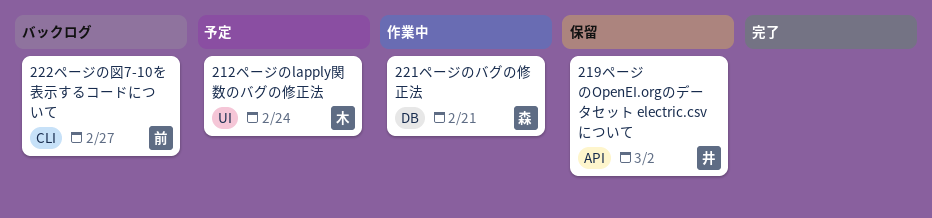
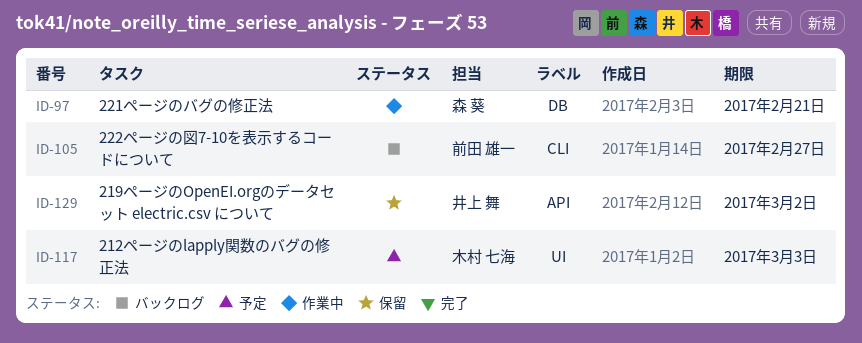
212ページのlapply関数のバグの修正法, due: Feb 24 -> Mar 3

